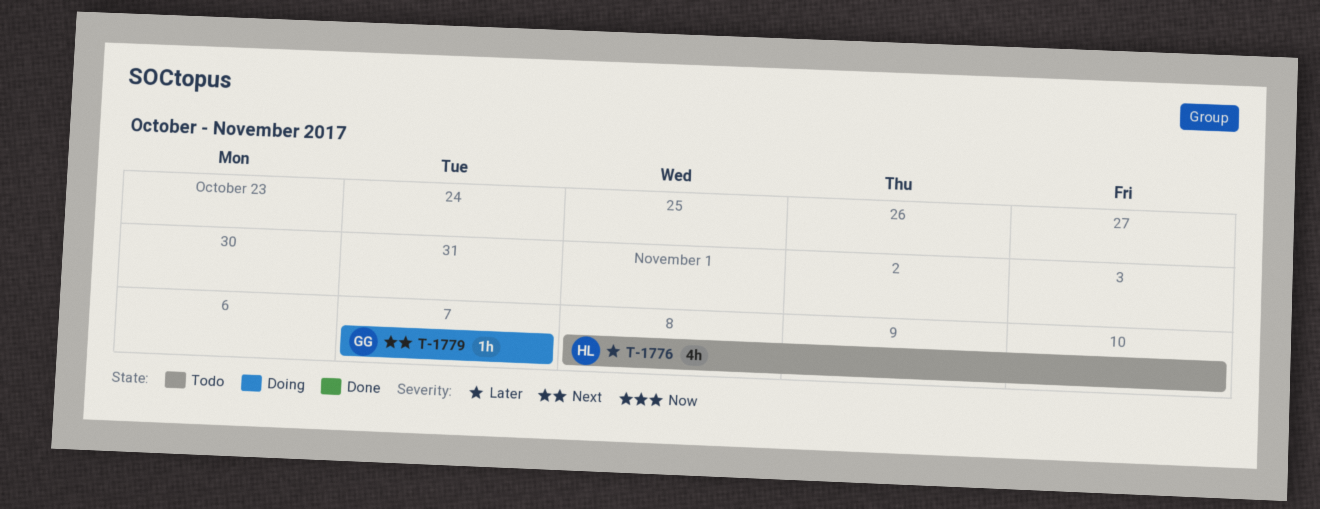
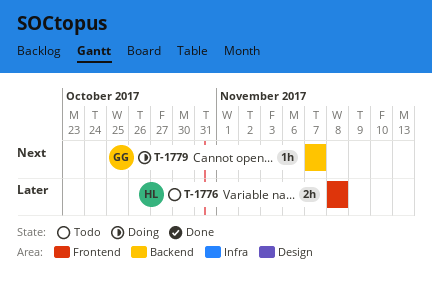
T-1776, estimate: 4h -> 2h
T-1776, due: Nov 10 -> Nov 8

